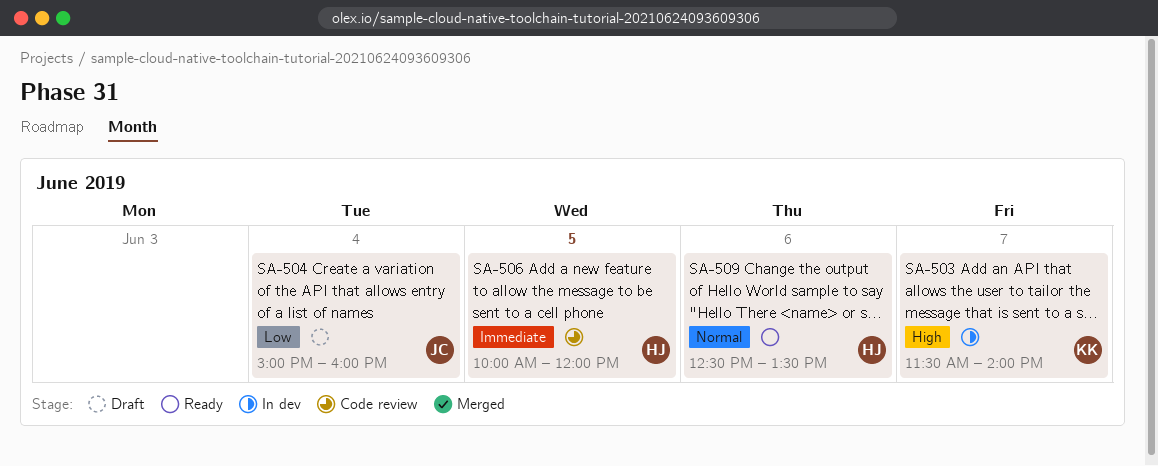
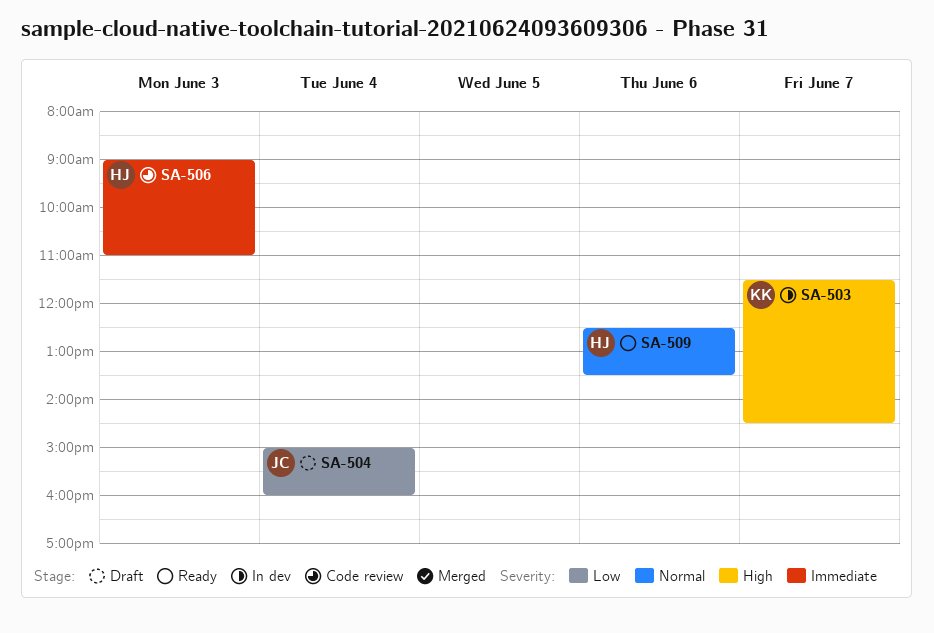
SA-503, ends: 14:00 -> 14:30
SA-506, day: Jun 5 -> Jun 3
SA-506, begins: 10:00 -> 09:00
SA-506, ends: 12:00 -> 11:00

